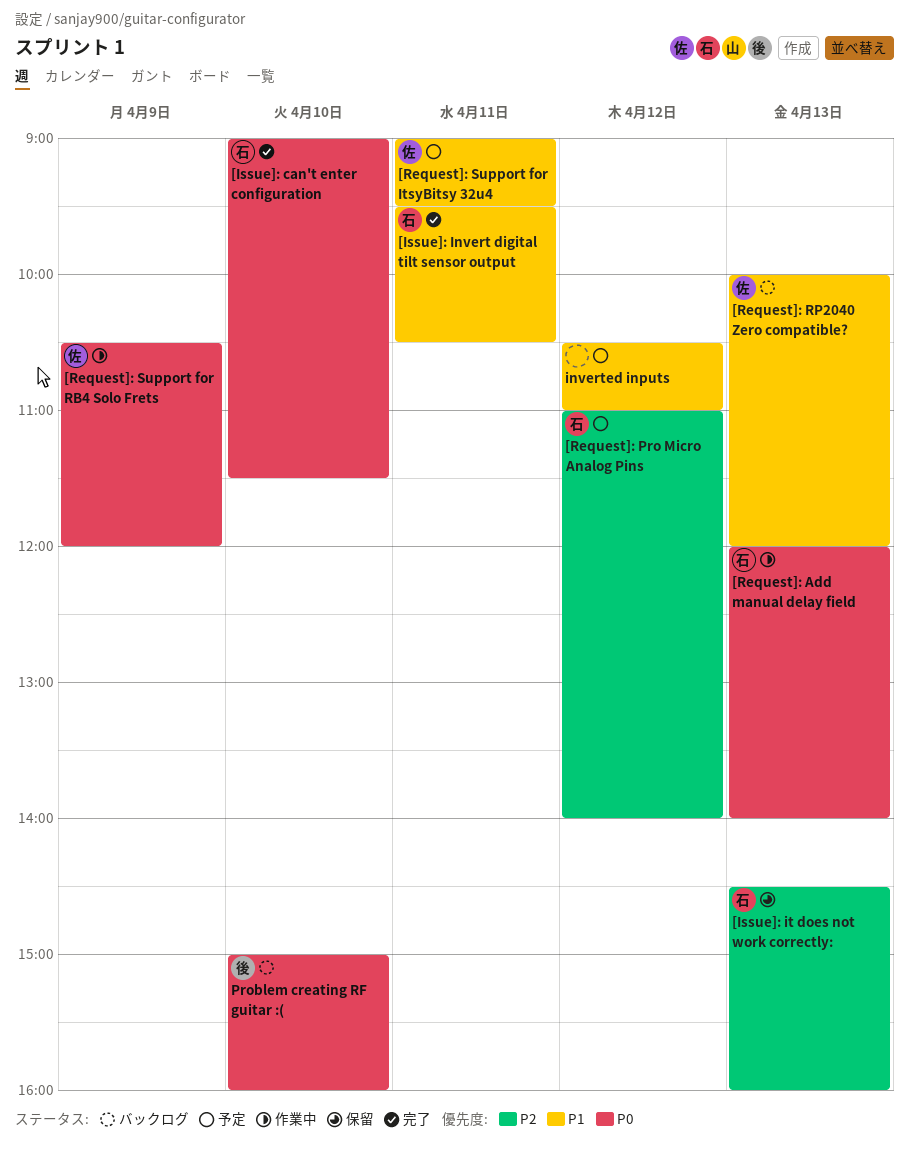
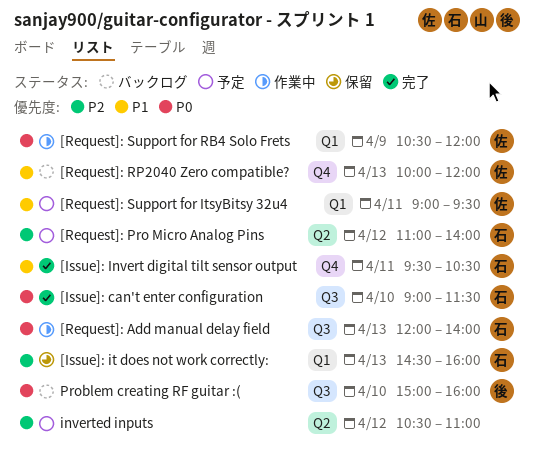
inverted inputs, priority: P1 -> P2

